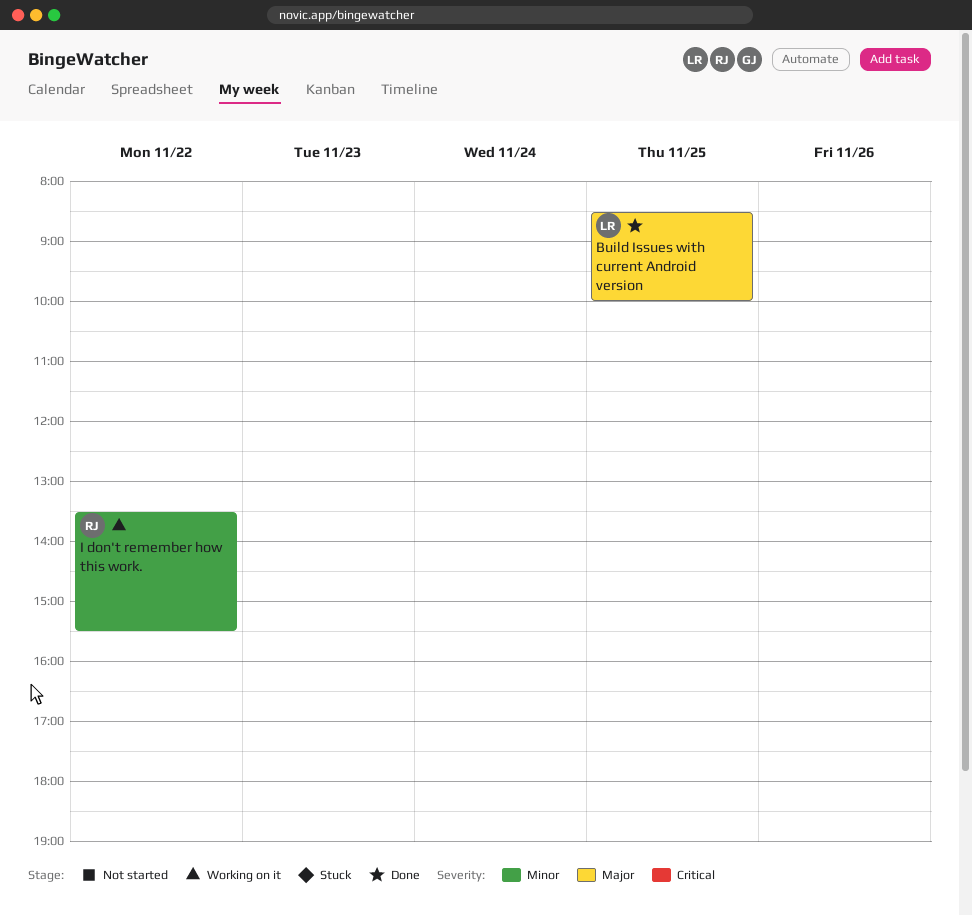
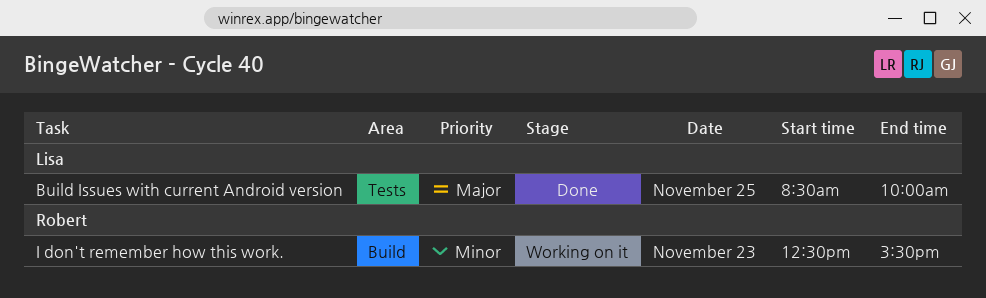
I don't remember how this work., day: Nov 22 -> Nov 23
I don't remember how this work., begins: 13:30 -> 12:30

